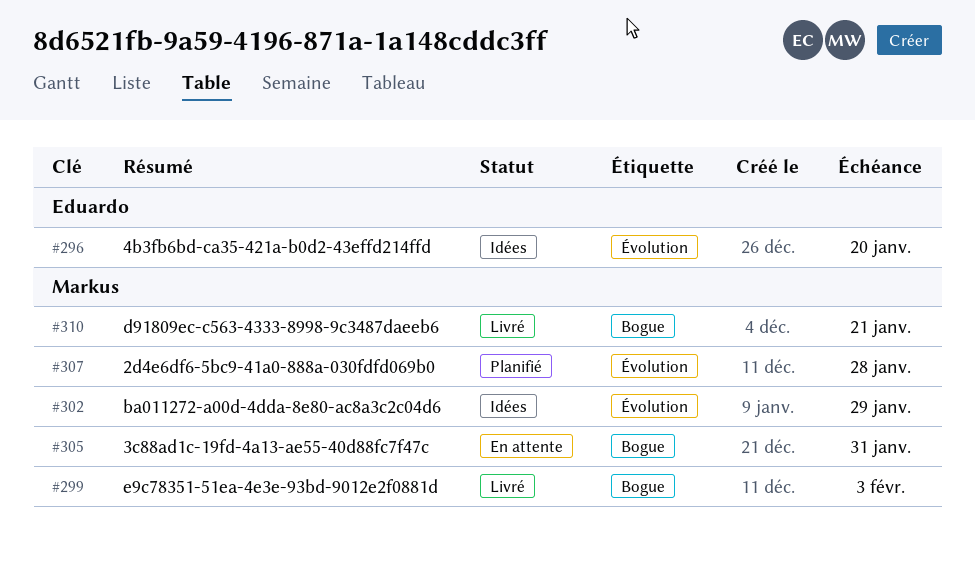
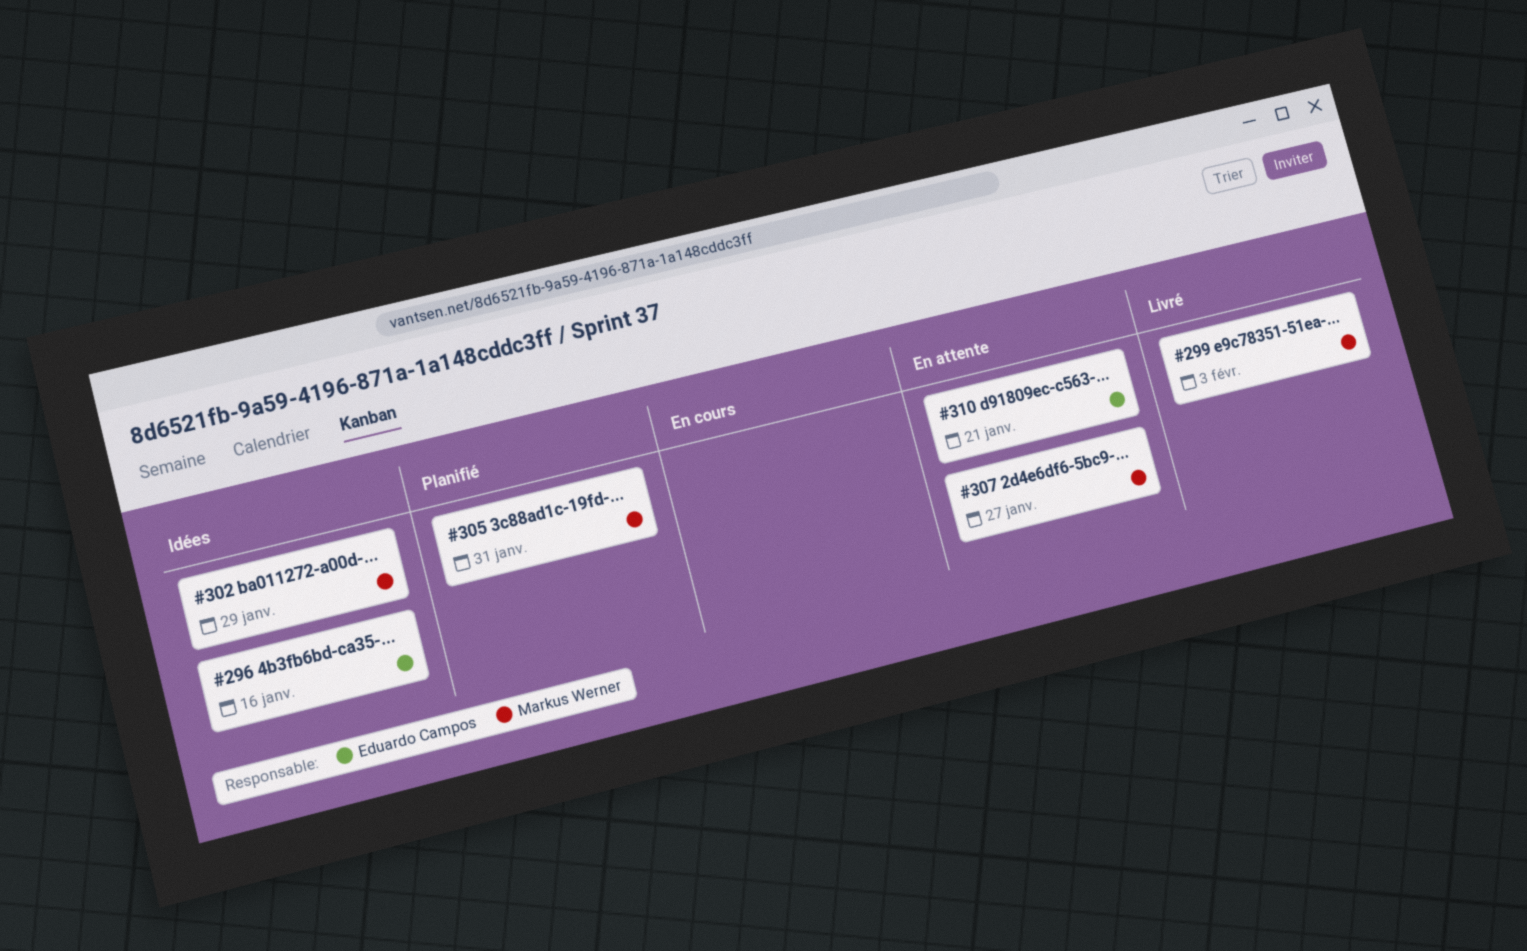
#296, due: Jan 20 -> Jan 16
#305, status: En attente -> Planifié
#307, status: Planifié -> En attente
#307, due: Jan 28 -> Jan 27
#310, status: Livré -> En attente
#310, owner: Markus Werner -> Eduardo Campos

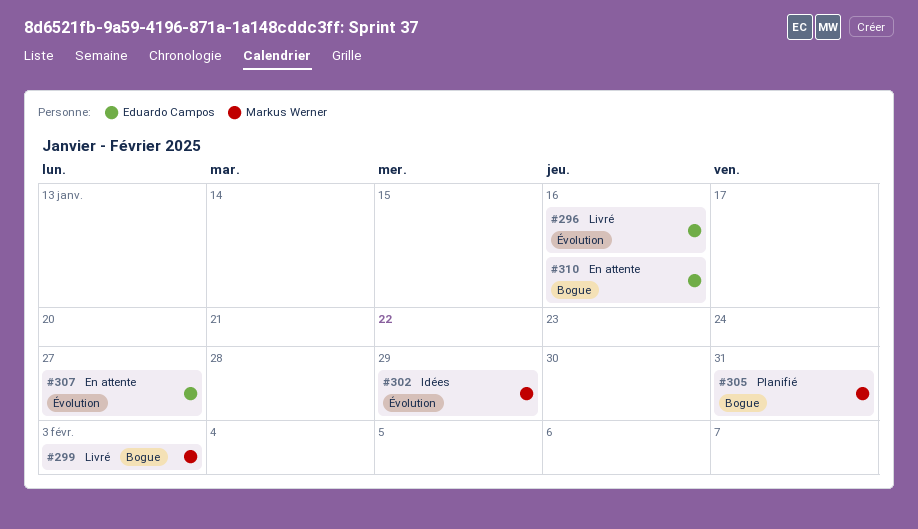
#296, status: Idées -> Livré
#307, owner: Markus Werner -> Eduardo Campos
#310, due: Jan 21 -> Jan 16

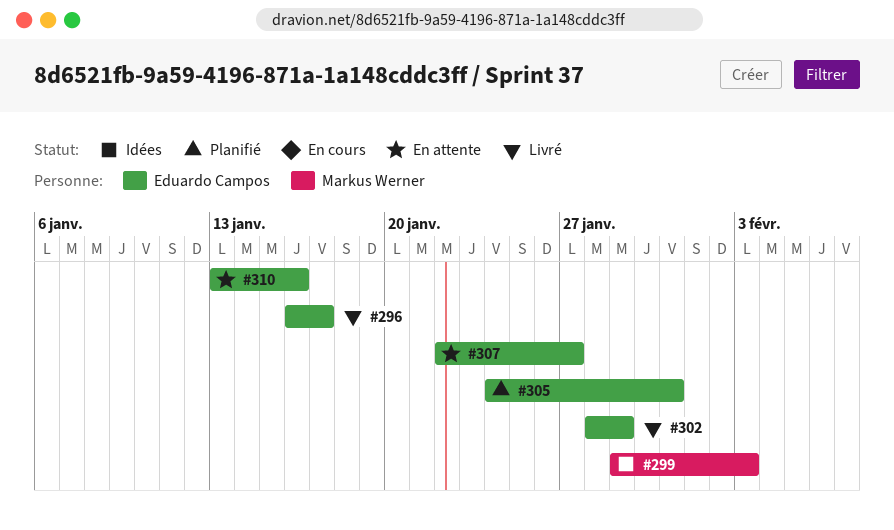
#296, due: Jan 16 -> Jan 17
#299, status: Livré -> Idées
#302, status: Idées -> Livré
#302, owner: Markus Werner -> Eduardo Campos
#305, owner: Markus Werner -> Eduardo Campos

